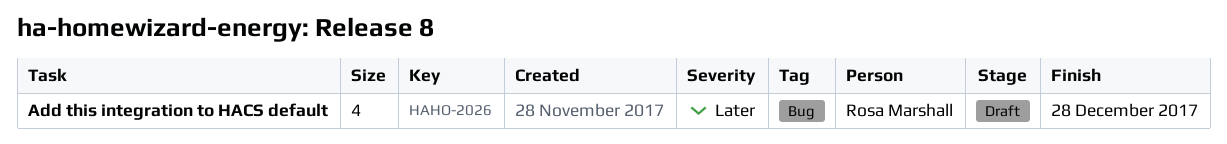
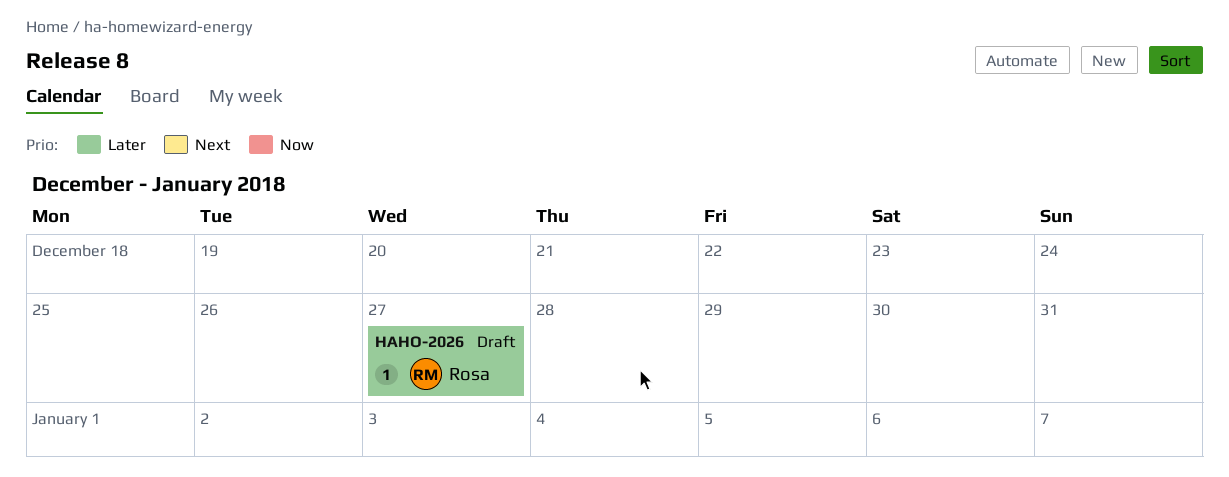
HAHO-2026, estimate: 4 -> 1
HAHO-2026, due: Dec 28 -> Dec 27

